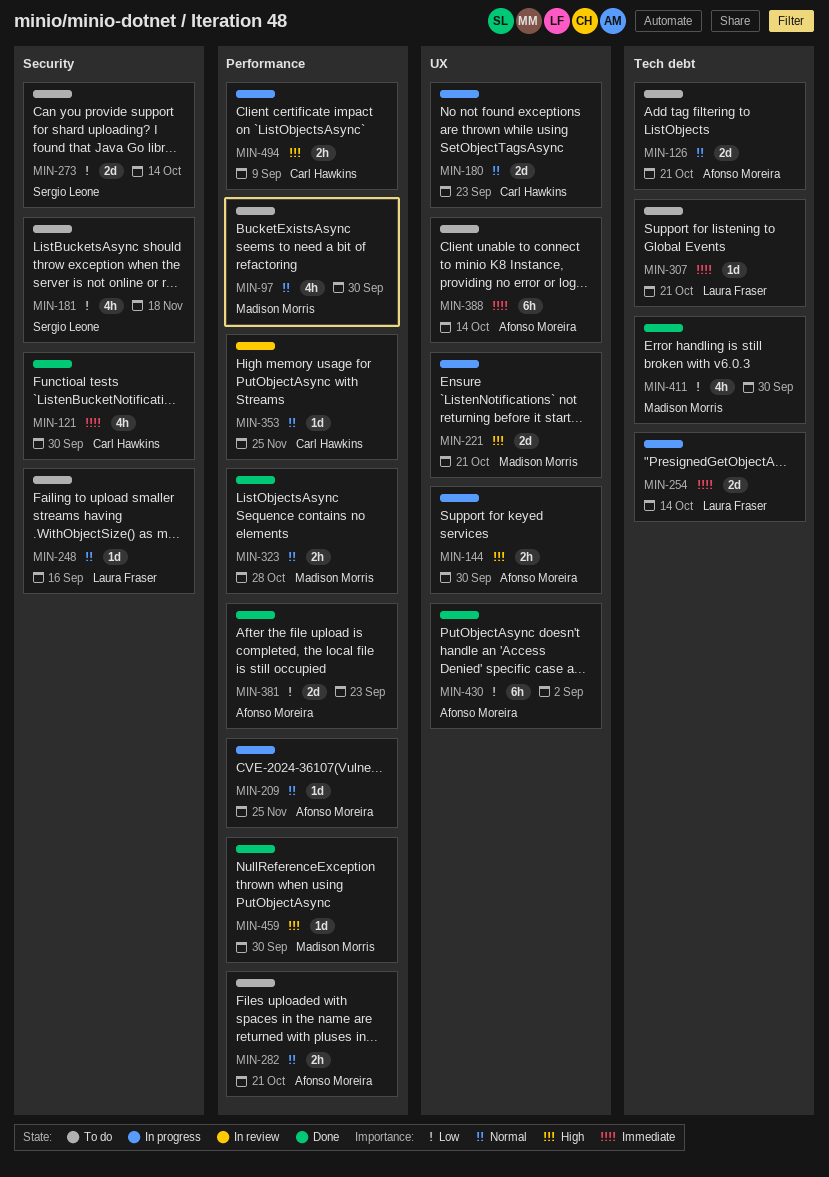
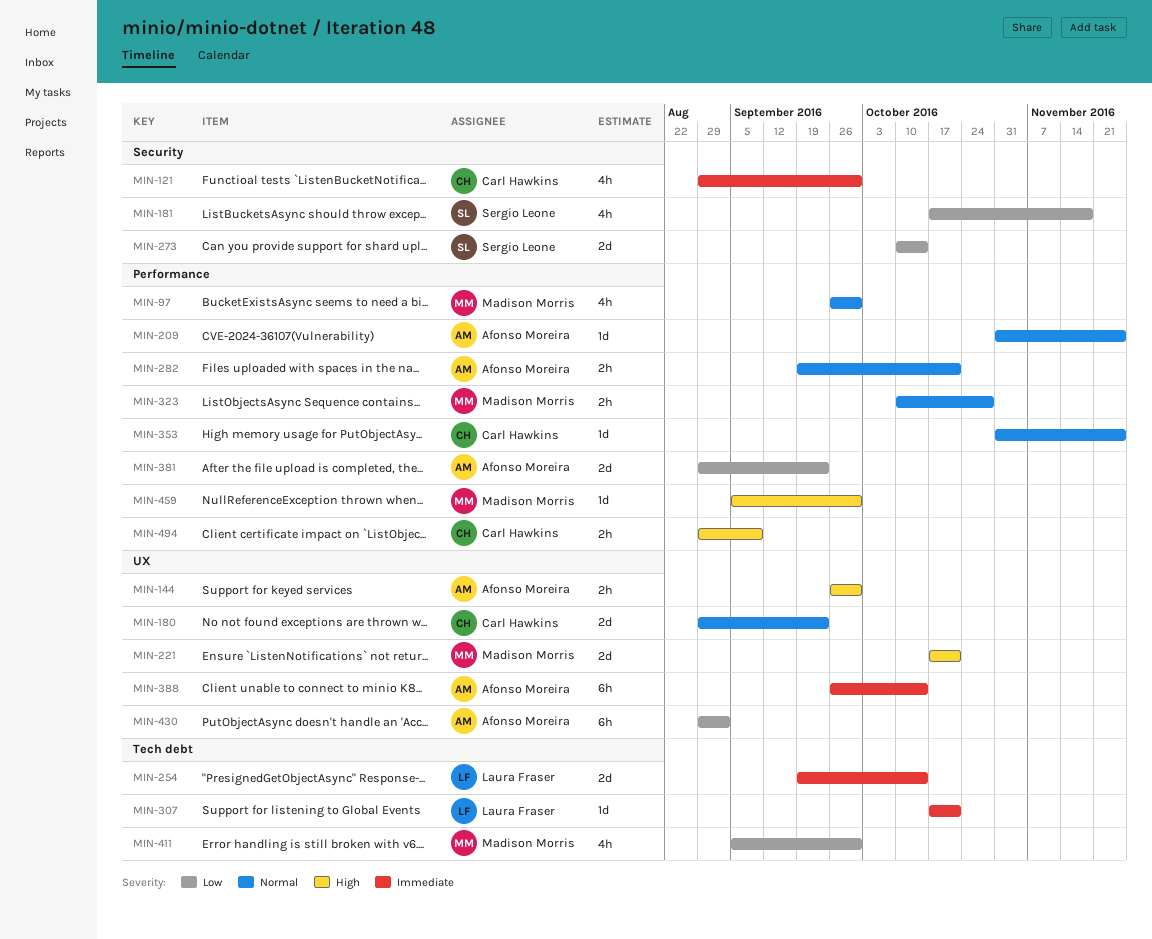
MIN-126: present -> none
MIN-248: present -> none

